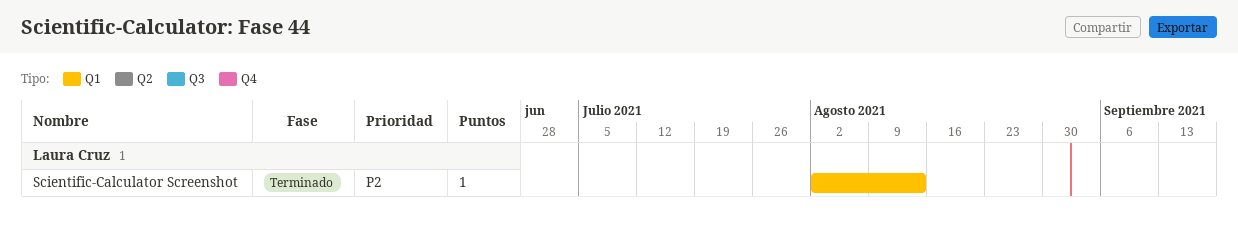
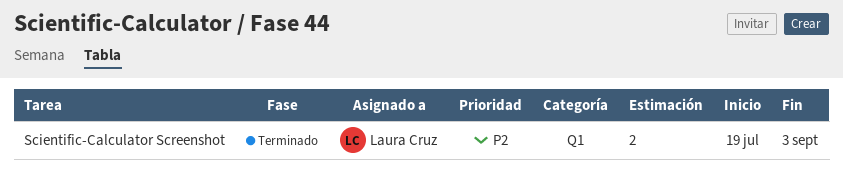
Scientific-Calculator Screenshot, estimate: 1 -> 2
Scientific-Calculator Screenshot, start: Aug 2 -> Jul 19
Scientific-Calculator Screenshot, due: Aug 13 -> Sep 3

